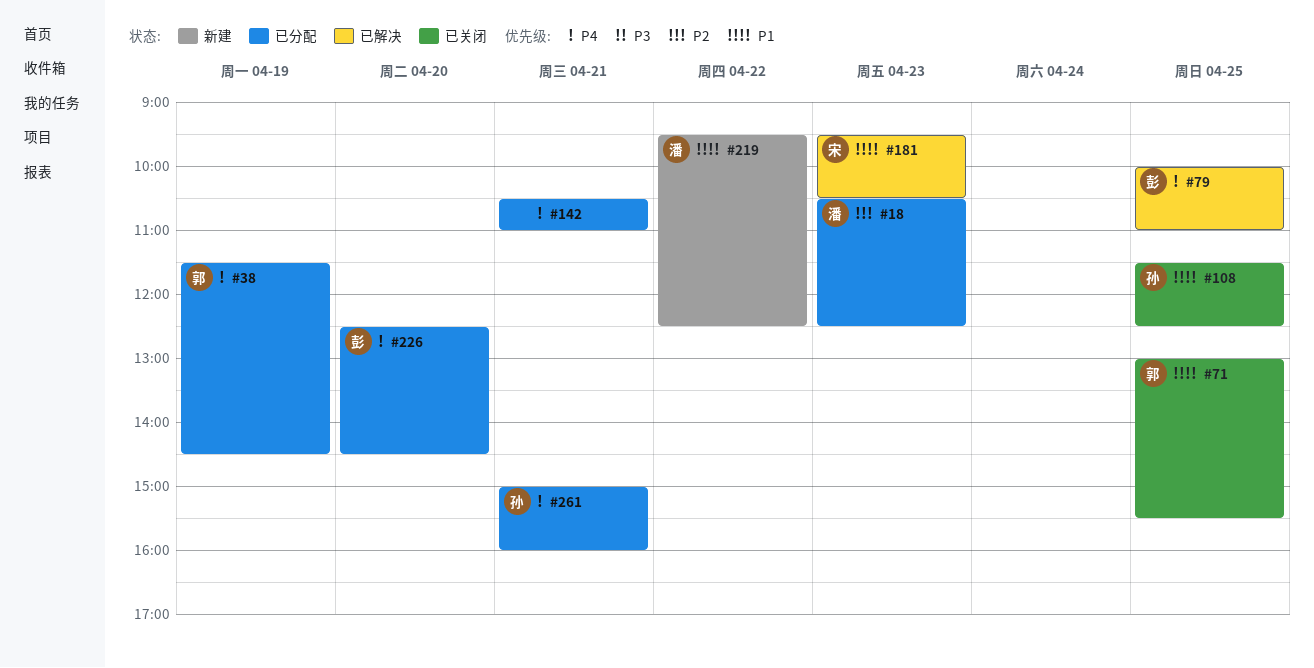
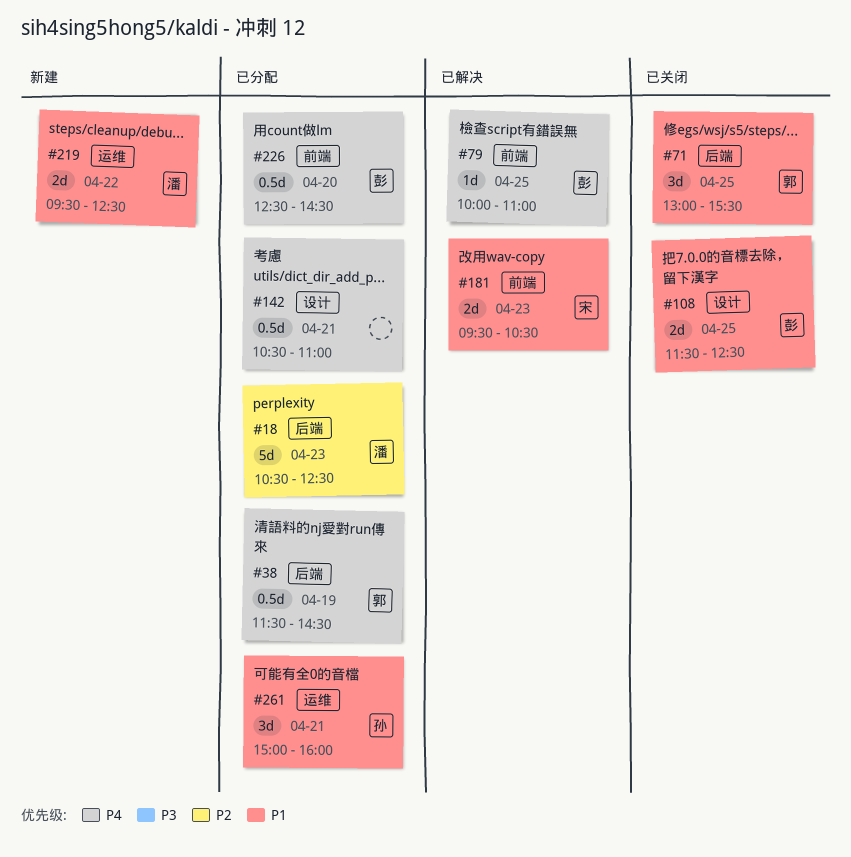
#108, owner: 孙 -> 彭
#261, priority: P4 -> P1

